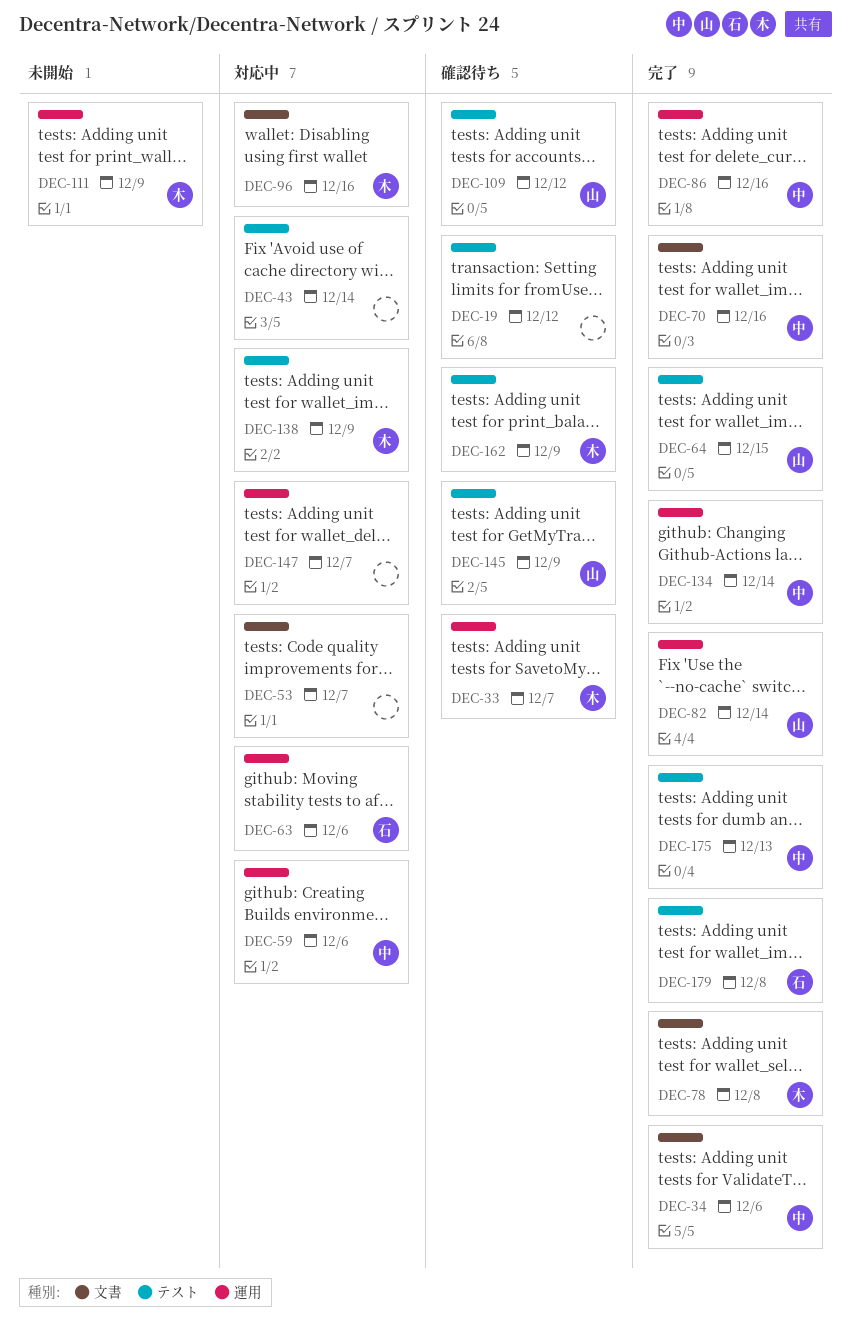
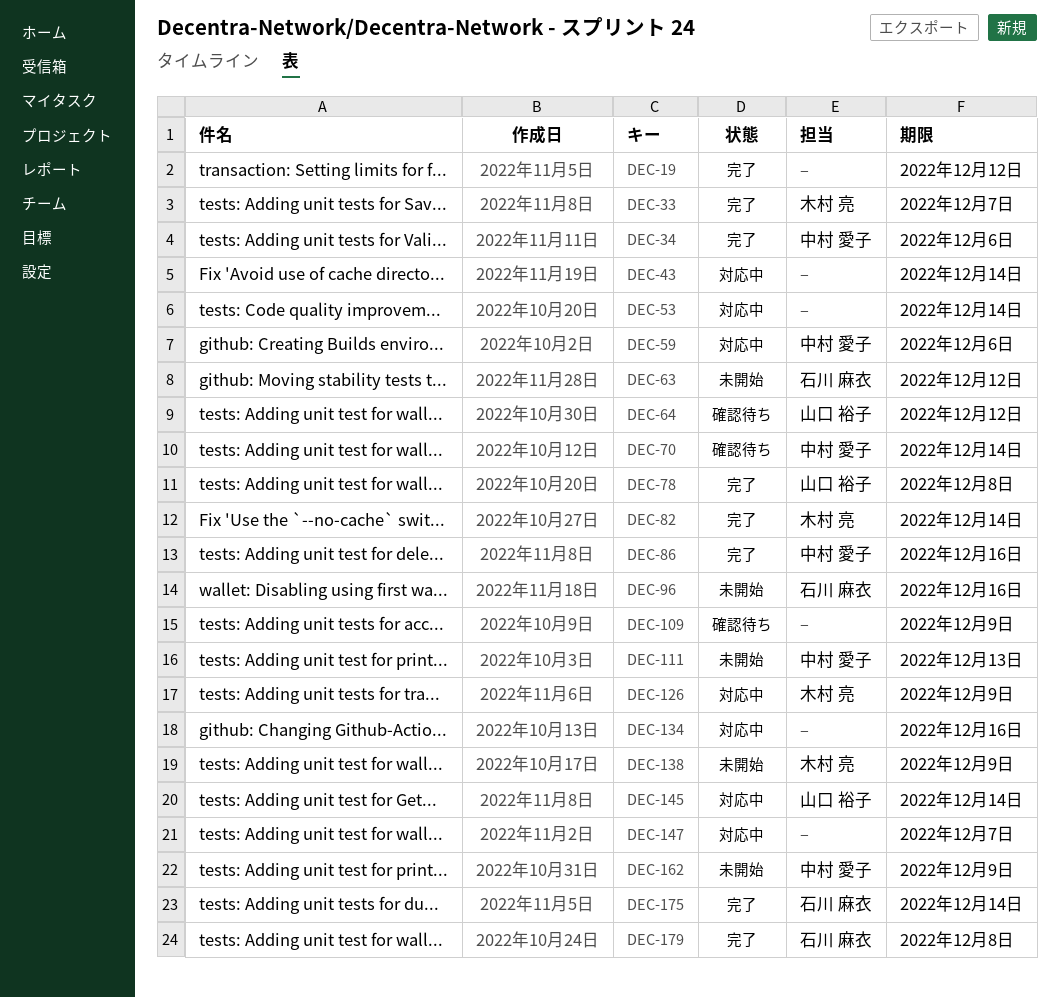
DEC-19, status: 確認待ち -> 完了
DEC-33, status: 確認待ち -> 完了
DEC-53, due: Dec 7 -> Dec 14
DEC-63, status: 対応中 -> 未開始
DEC-63, due: Dec 6 -> Dec 12
DEC-64, status: 完了 -> 確認待ち
DEC-64, due: Dec 15 -> Dec 12
DEC-70, status: 完了 -> 確認待ち
DEC-70, due: Dec 16 -> Dec 14
DEC-78, owner: 木村 亮 -> 山口 裕子
DEC-82, owner: 山口 裕子 -> 木村 亮
DEC-96, status: 対応中 -> 未開始
DEC-96, owner: 木村 亮 -> 石川 麻衣
DEC-109, owner: 山口 裕子 -> none
DEC-109, due: Dec 12 -> Dec 9
DEC-111, owner: 木村 亮 -> 中村 愛子
DEC-111, due: Dec 9 -> Dec 13
DEC-126: none -> present
DEC-134, status: 完了 -> 対応中
DEC-134, owner: 中村 愛子 -> none
DEC-134, due: Dec 14 -> Dec 16
DEC-138, status: 対応中 -> 未開始
DEC-145, status: 確認待ち -> 対応中
DEC-145, due: Dec 9 -> Dec 14
DEC-162, status: 確認待ち -> 未開始
DEC-162, owner: 木村 亮 -> 中村 愛子
DEC-175, owner: 中村 愛子 -> 石川 麻衣
DEC-175, due: Dec 13 -> Dec 14

